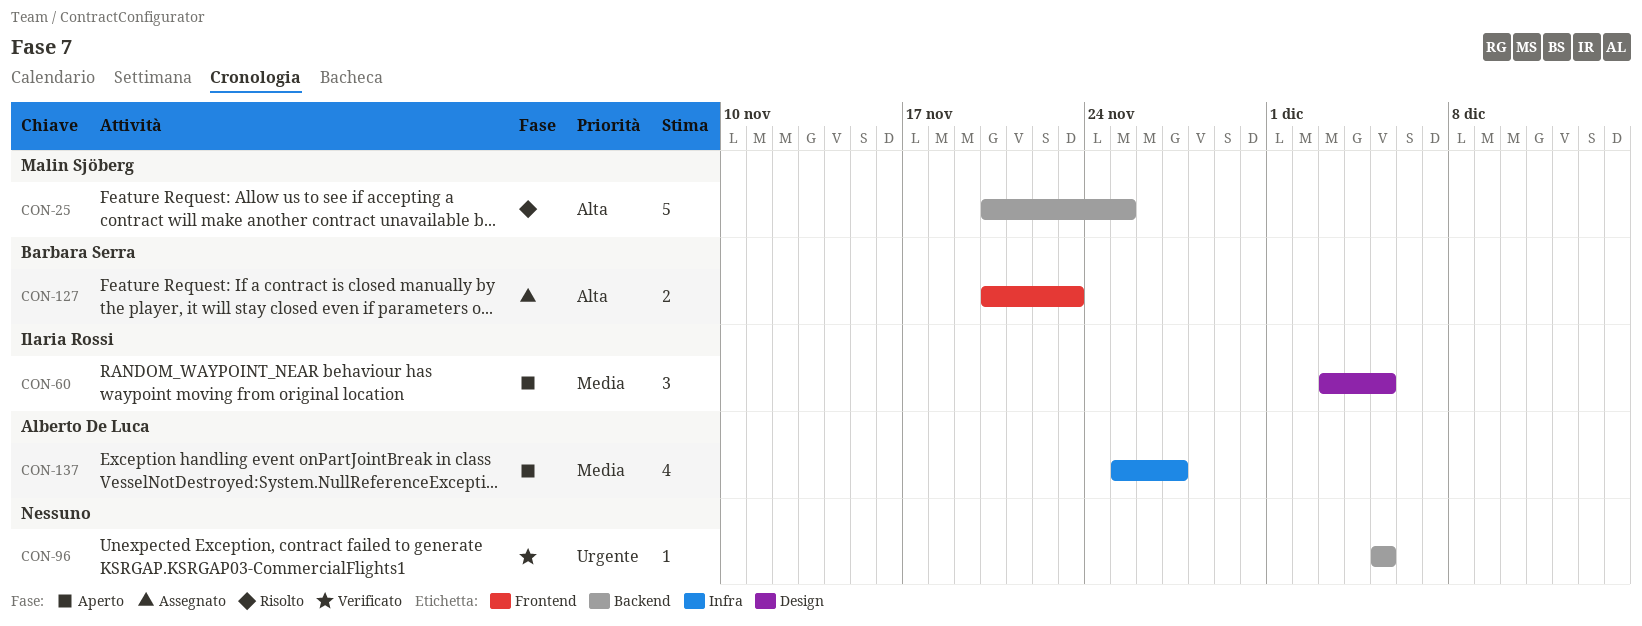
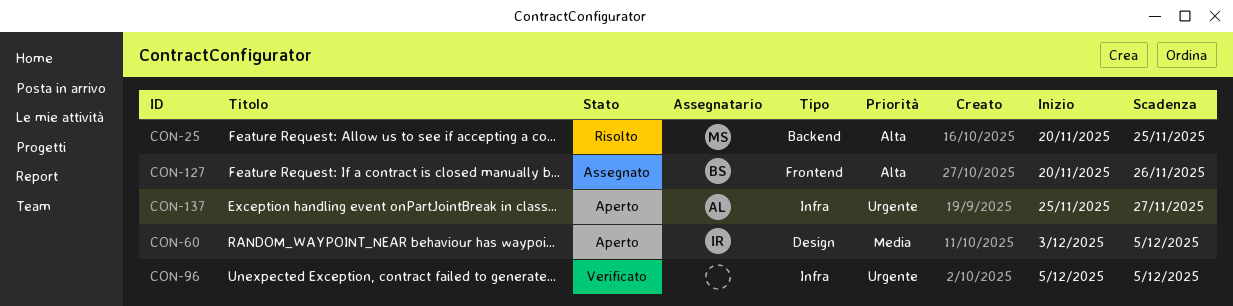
CON-96, label: Backend -> Infra
CON-127, due: Nov 23 -> Nov 26
CON-137, priority: Media -> Urgente

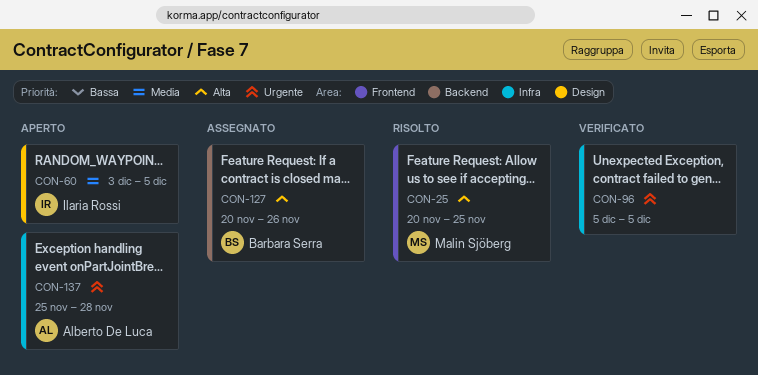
CON-25, label: Backend -> Frontend
CON-127, label: Frontend -> Backend
CON-137, due: Nov 27 -> Nov 28

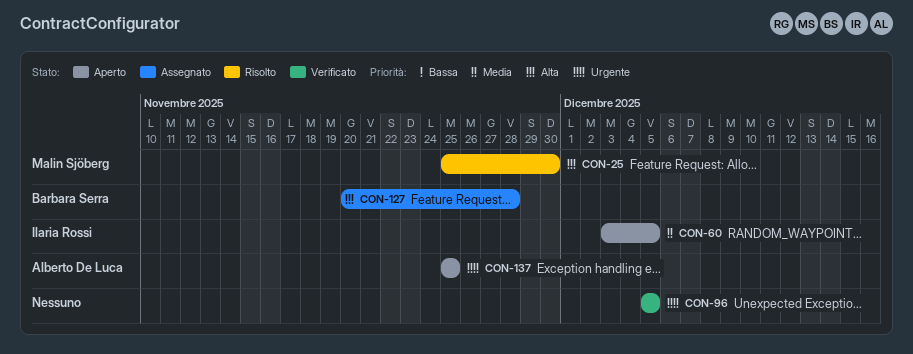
CON-25, start: Nov 20 -> Nov 25
CON-25, due: Nov 25 -> Nov 30
CON-127, due: Nov 26 -> Nov 28
CON-137, due: Nov 28 -> Nov 25

